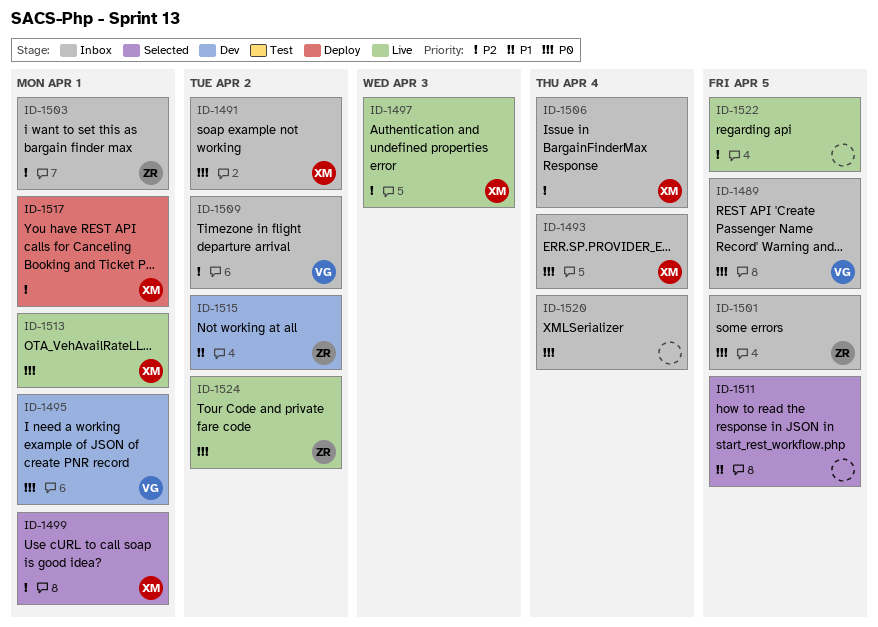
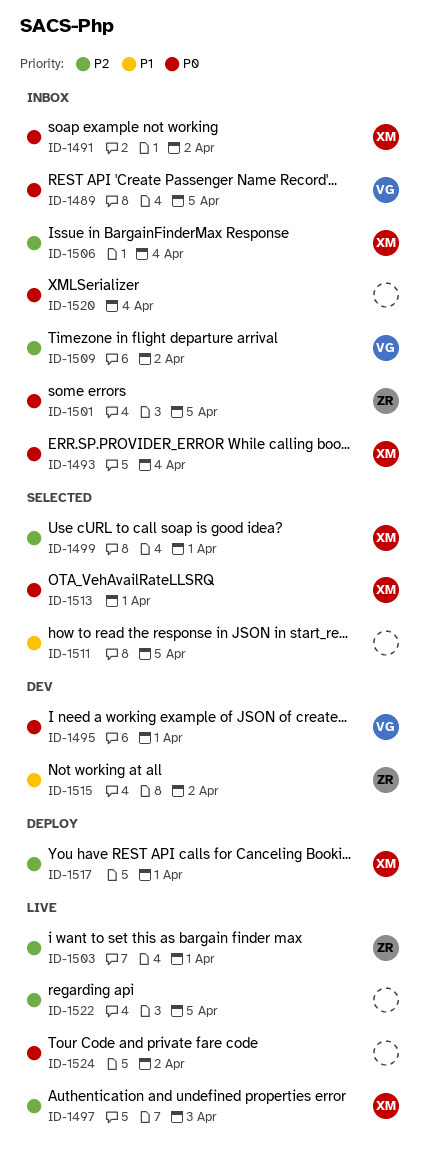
ID-1503, status: Inbox -> Live
ID-1513, status: Live -> Selected
ID-1524, owner: ZR -> none

